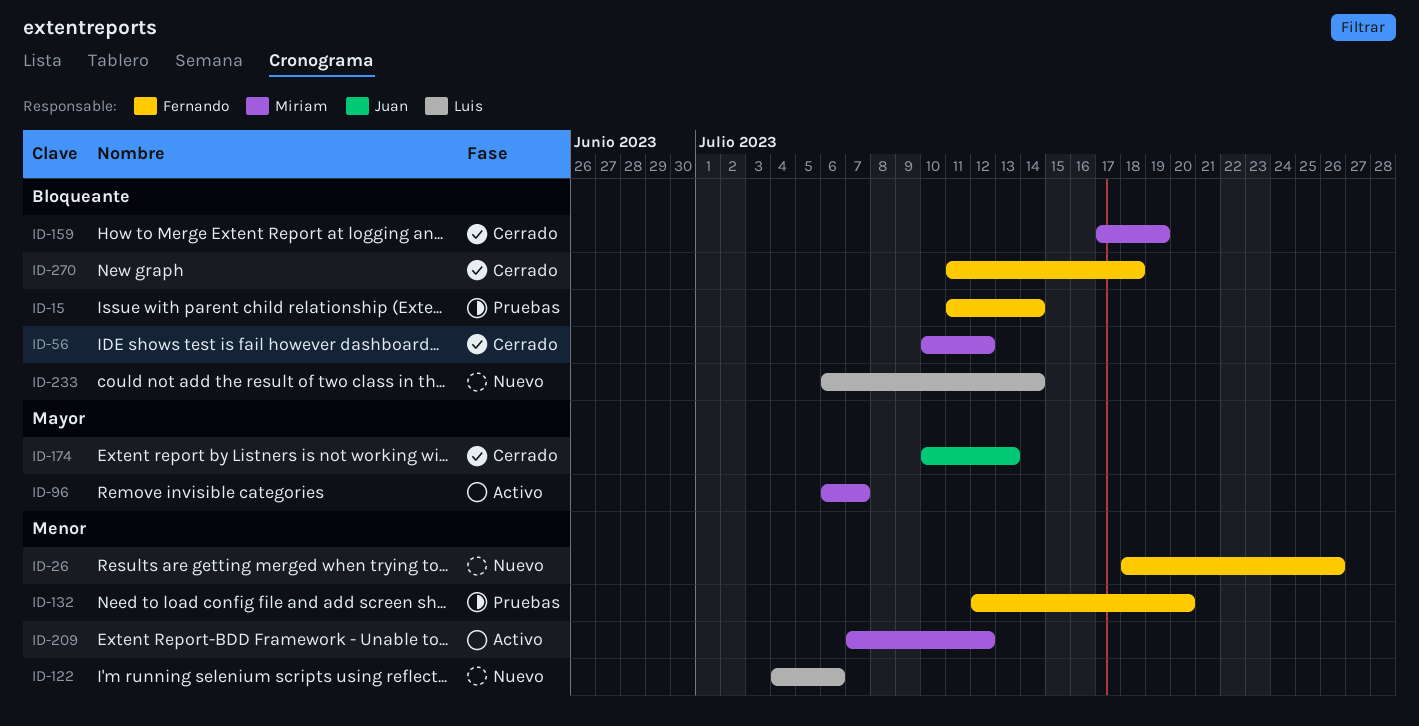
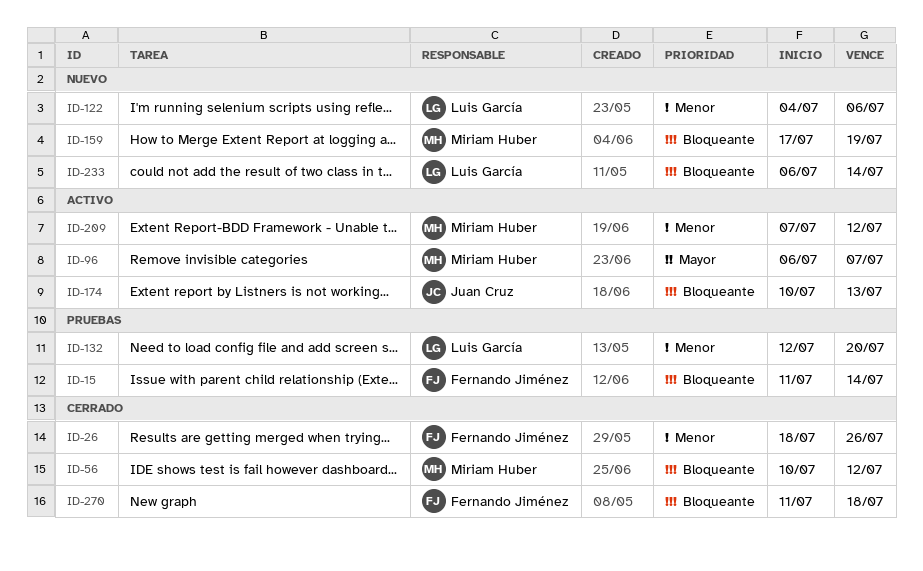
ID-26, status: Nuevo -> Cerrado
ID-132, owner: Fernando Jiménez -> Luis García
ID-159, status: Cerrado -> Nuevo
ID-174, status: Cerrado -> Activo
ID-174, priority: Mayor -> Bloqueante

